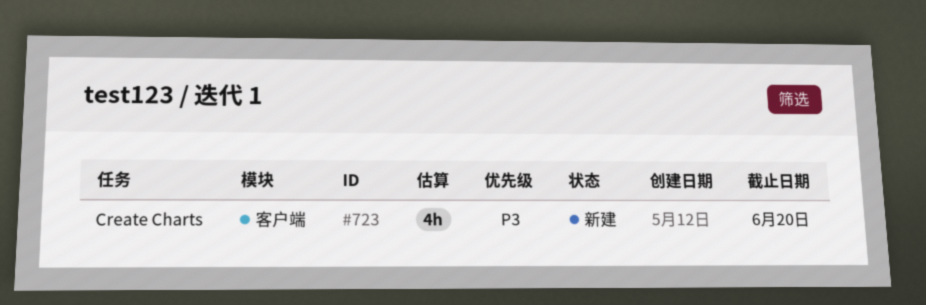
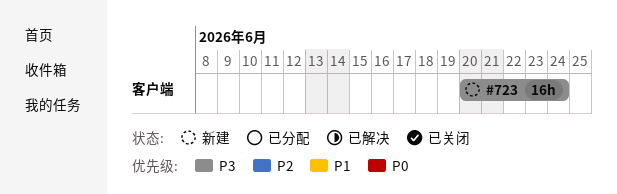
#723, estimate: 4h -> 16h
#723, due: Jun 20 -> Jun 24

